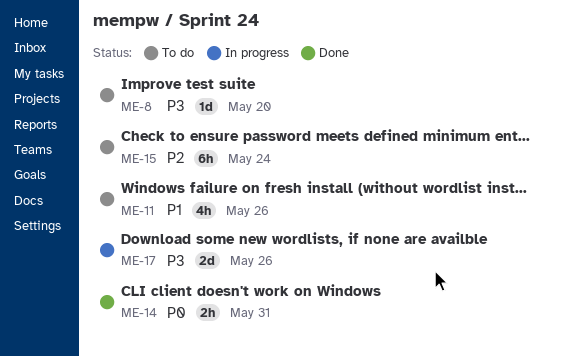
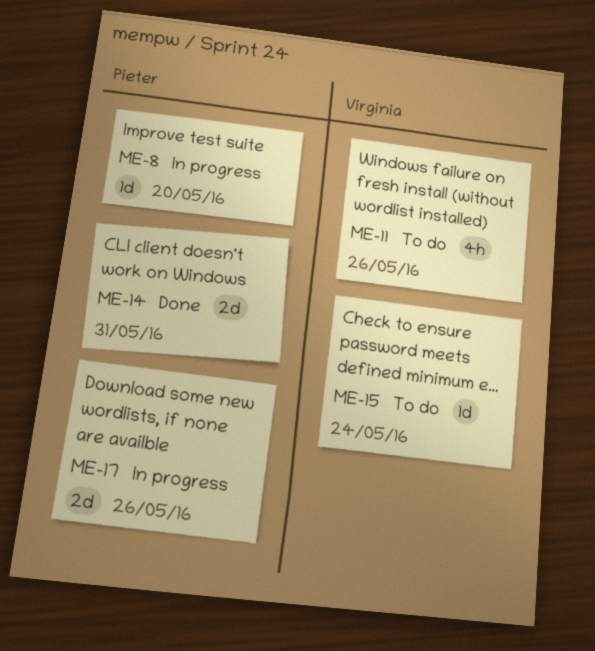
ME-8, status: To do -> In progress
ME-14, estimate: 2h -> 2d
ME-15, estimate: 6h -> 1d

